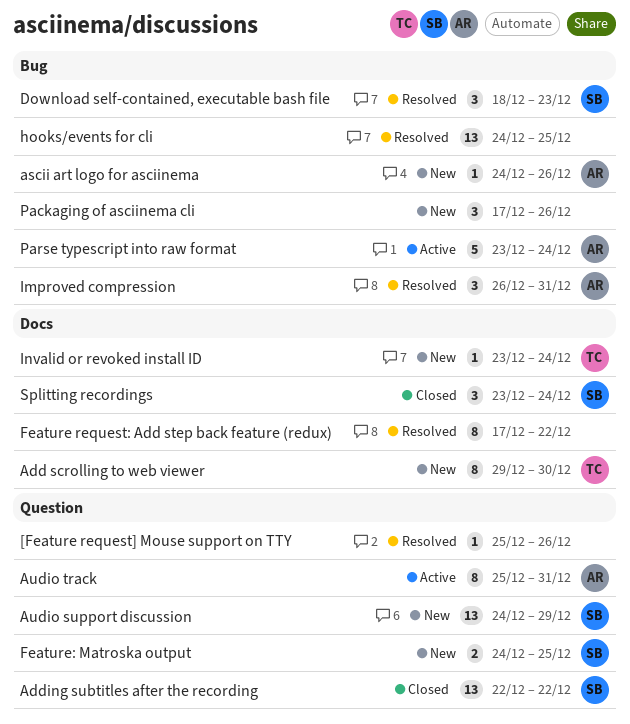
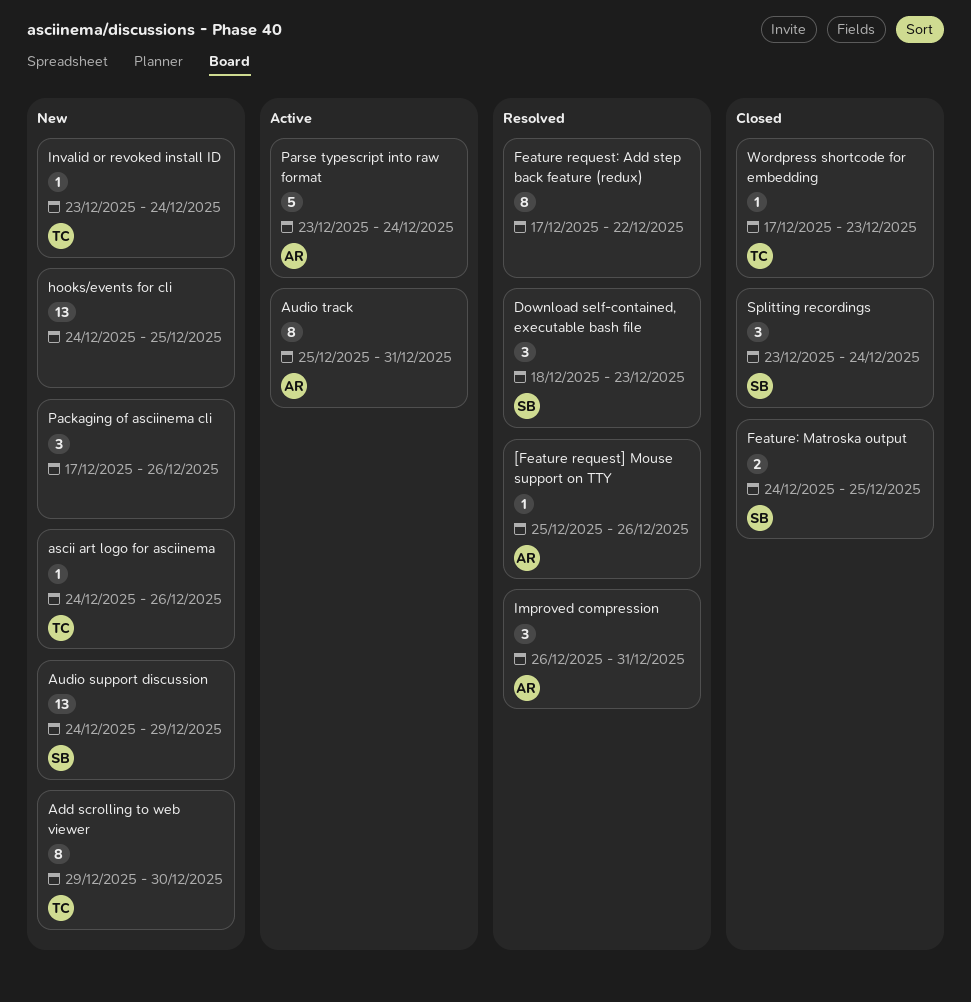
[Feature request] Mouse support on TTY, owner: none -> AR
Adding subtitles after the recording: present -> none
ascii art logo for asciinema, owner: AR -> TC
Feature: Matroska output, status: New -> Closed
hooks/events for cli, status: Resolved -> New
Wordpress shortcode for embedding: none -> present

